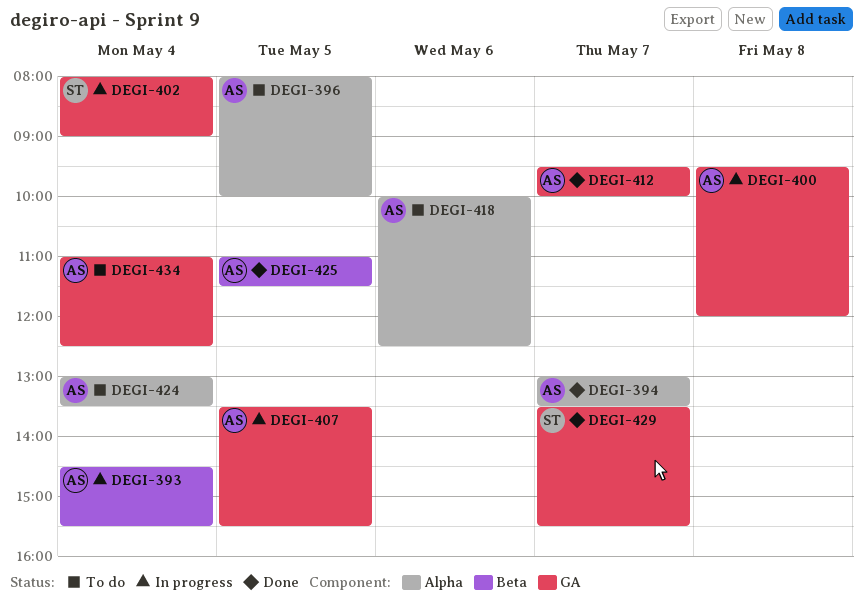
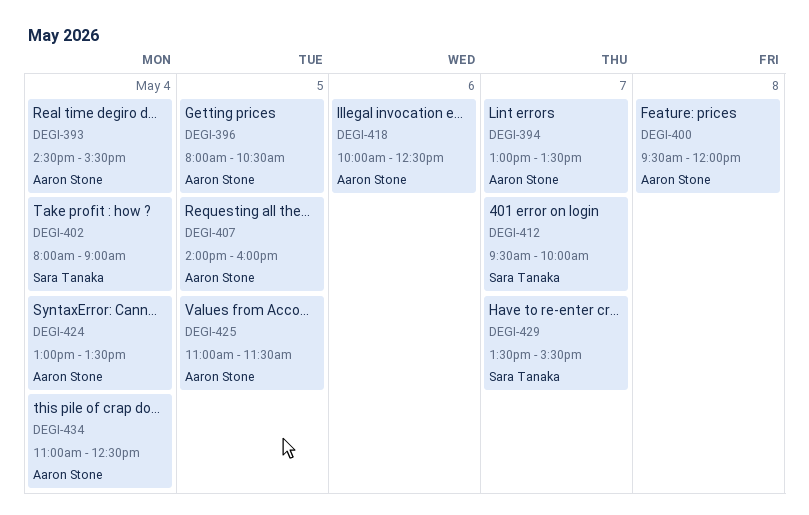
DEGI-396, ends: 10:00 -> 10:30
DEGI-407, begins: 13:30 -> 14:00
DEGI-407, ends: 15:30 -> 16:00
DEGI-412, owner: Aaron Stone -> Sara Tanaka

